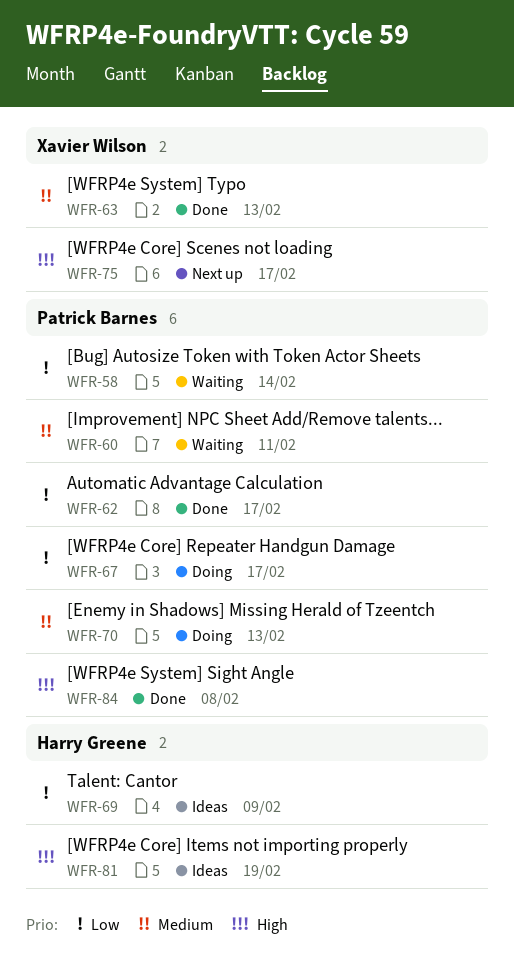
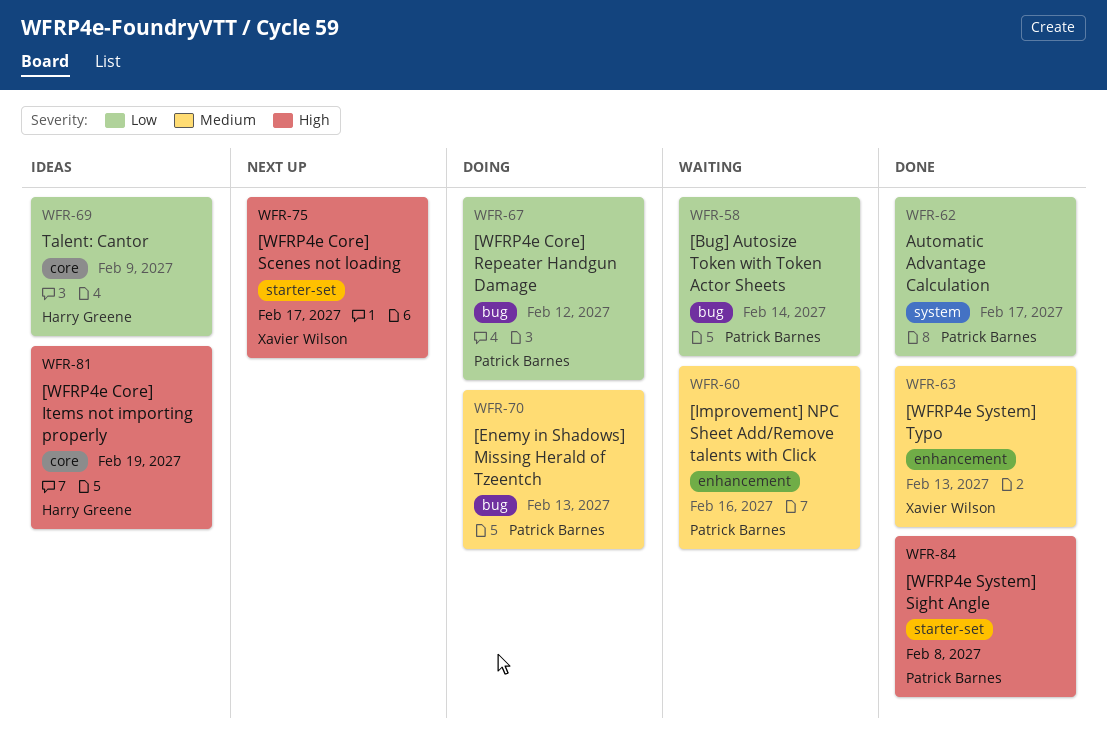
WFR-60, due: Feb 11 -> Feb 16
WFR-67, due: Feb 17 -> Feb 12

